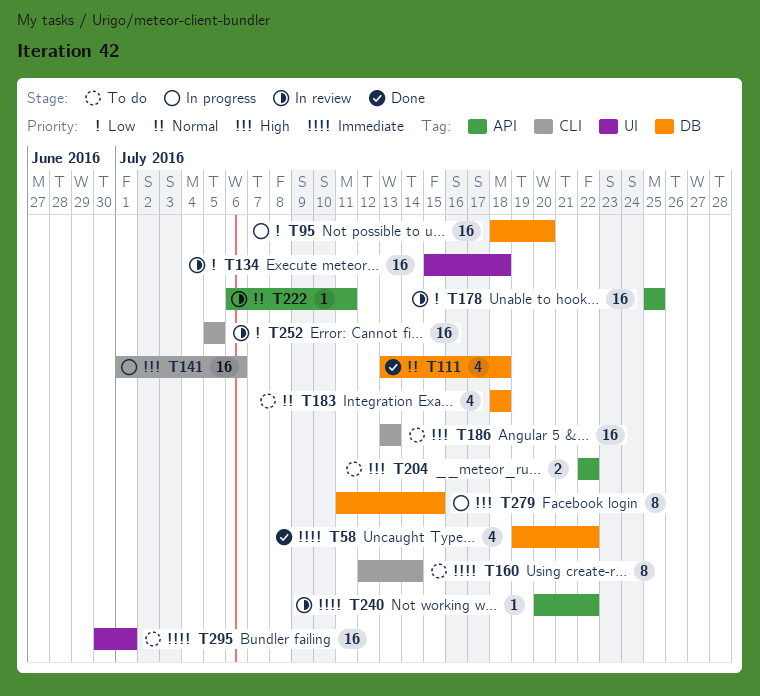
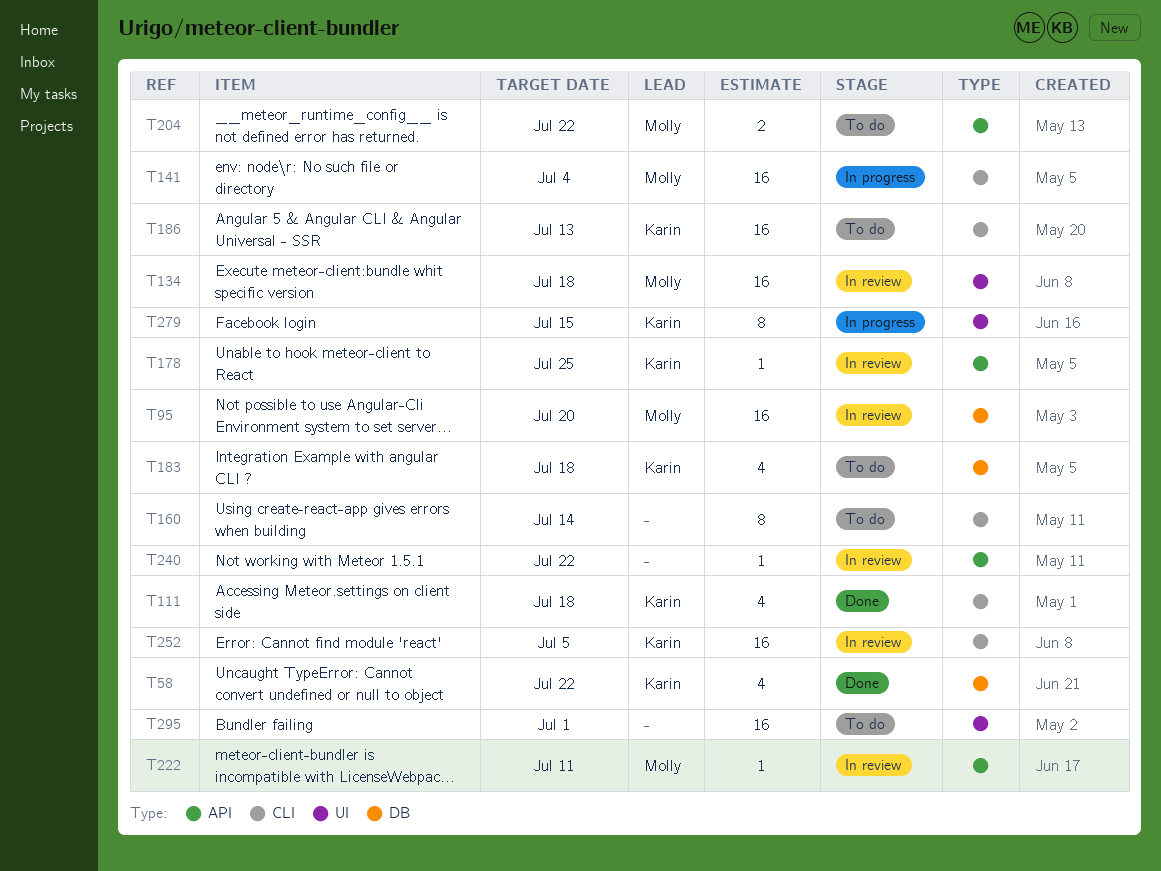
T95, status: In progress -> In review
T111, label: DB -> CLI
T141, due: Jul 6 -> Jul 4
T178, estimate: 16 -> 1
T279, label: DB -> UI

